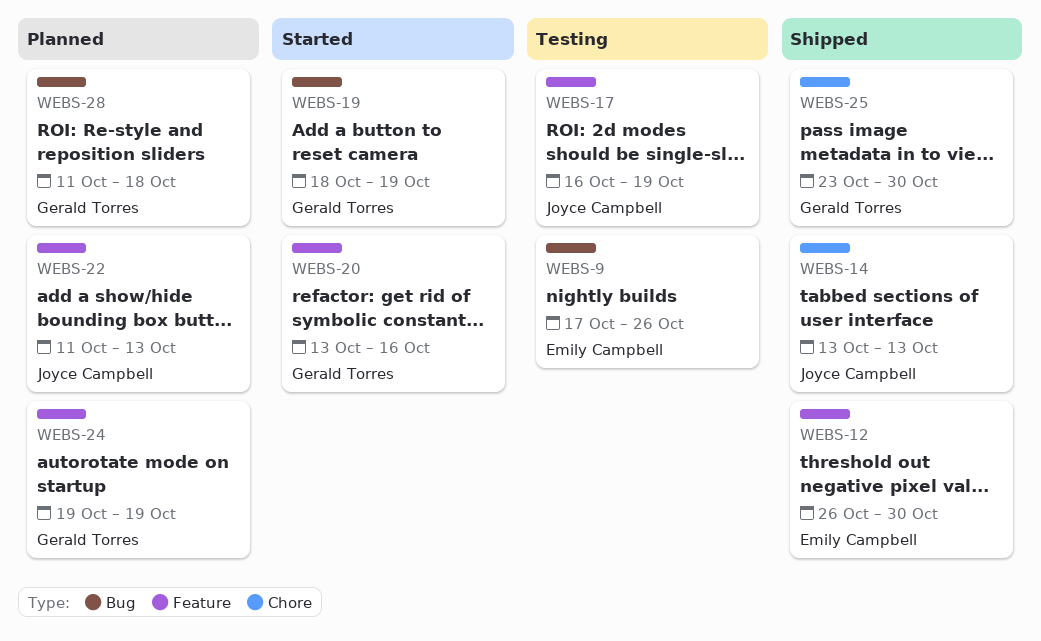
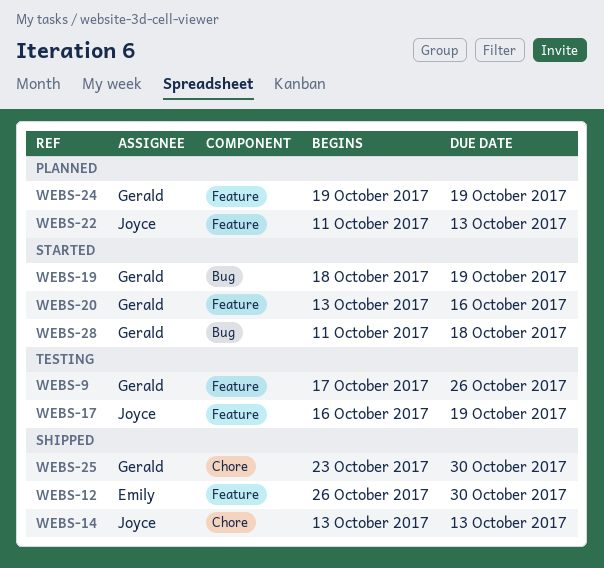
WEBS-9, owner: Emily Campbell -> Gerald Torres
WEBS-9, label: Bug -> Feature
WEBS-28, status: Planned -> Started

